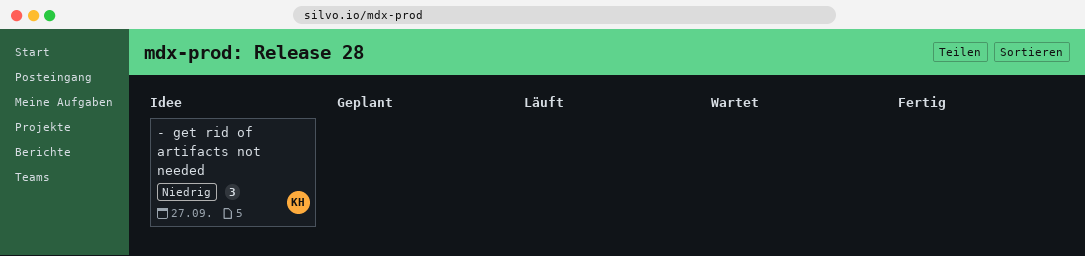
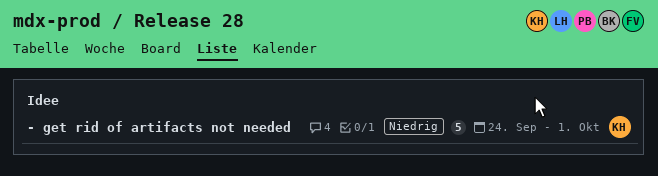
- get rid of artifacts not needed, estimate: 3 -> 5
- get rid of artifacts not needed, due: Sep 27 -> Oct 1

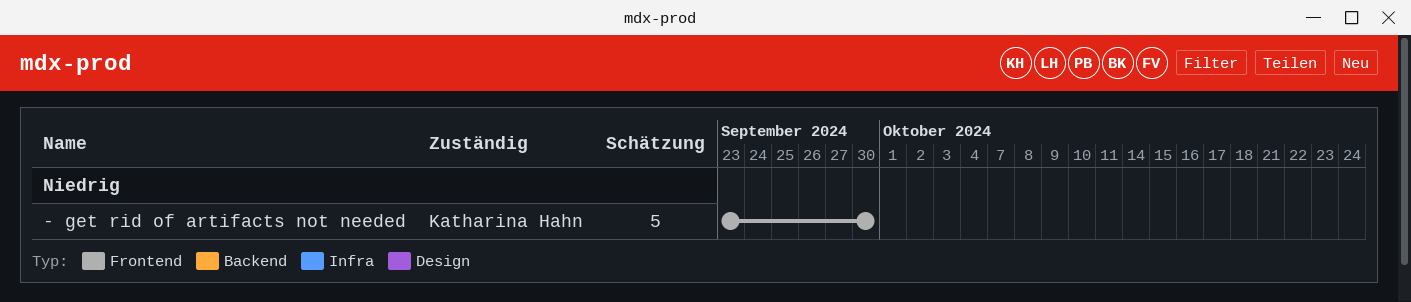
- get rid of artifacts not needed, start: Sep 24 -> Sep 23
- get rid of artifacts not needed, due: Oct 1 -> Sep 30

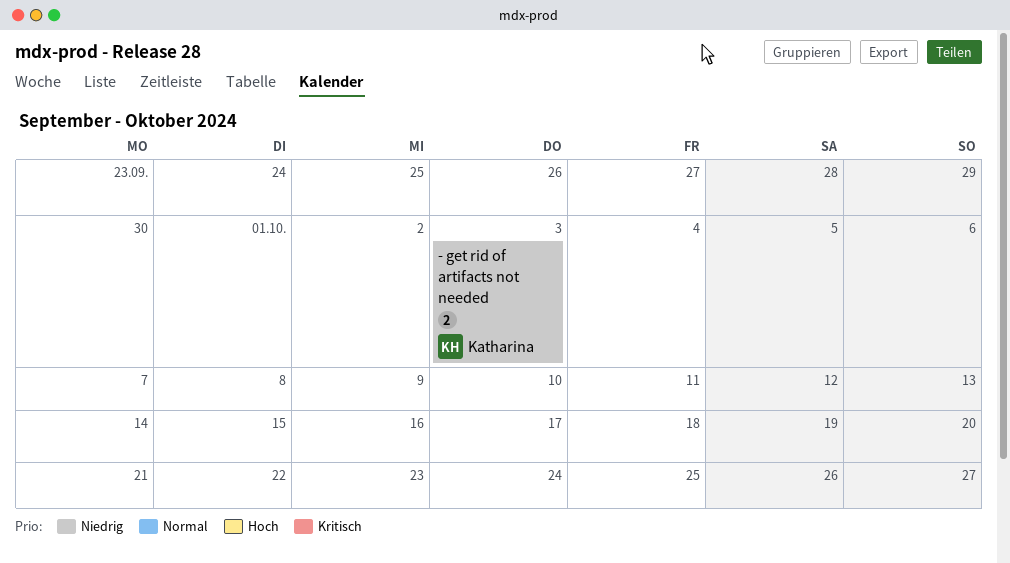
- get rid of artifacts not needed, estimate: 5 -> 2
- get rid of artifacts not needed, due: Sep 30 -> Oct 3

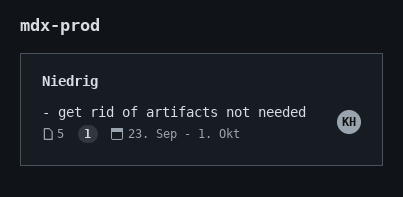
- get rid of artifacts not needed, estimate: 2 -> 1
- get rid of artifacts not needed, due: Oct 3 -> Oct 1

